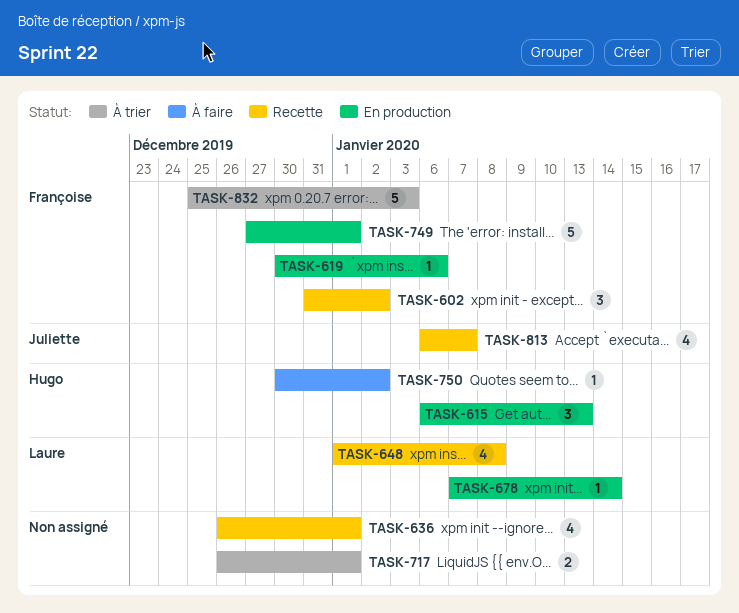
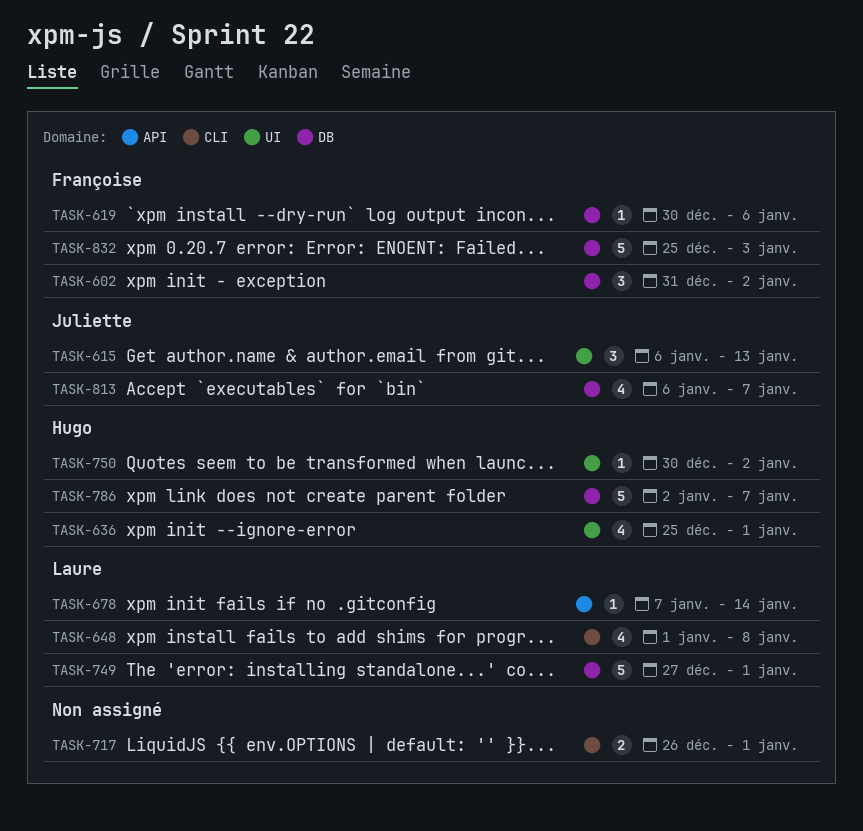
TASK-615, owner: Hugo -> Juliette
TASK-636, owner: none -> Hugo
TASK-636, start: Dec 26 -> Dec 25
TASK-749, owner: Françoise -> Laure
TASK-786: none -> present

